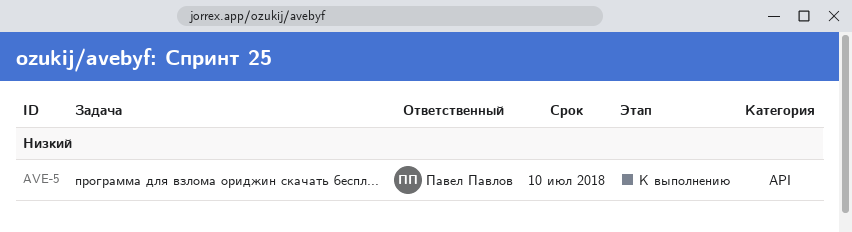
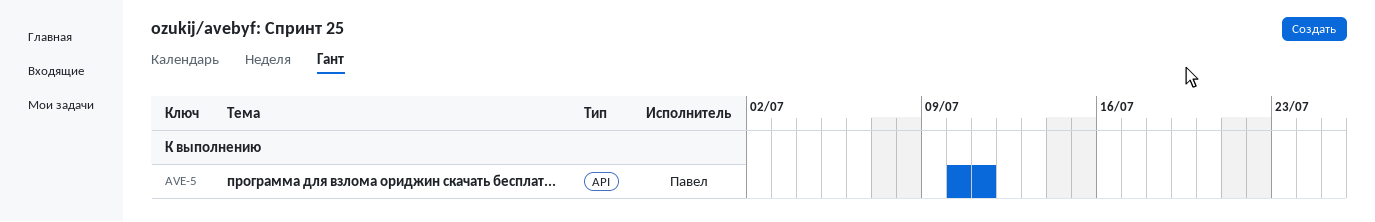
AVE-5, due: Jul 10 -> Jul 11

